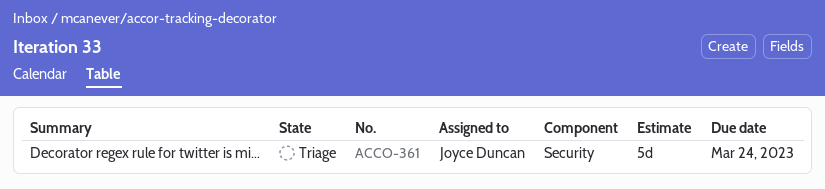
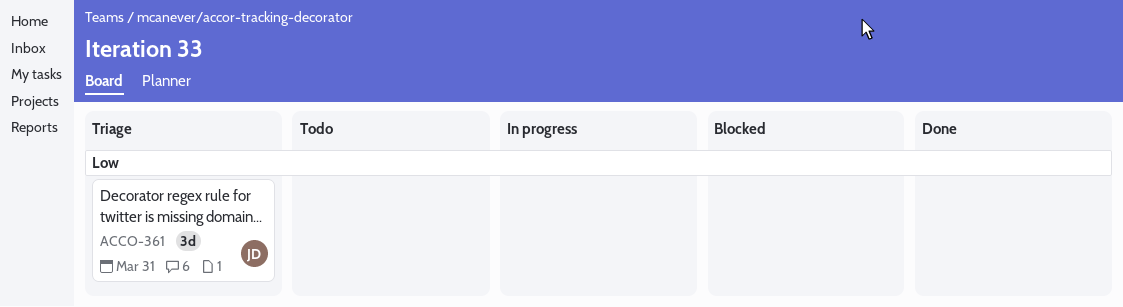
ACCO-361, estimate: 5d -> 3d
ACCO-361, due: Mar 24 -> Mar 31

